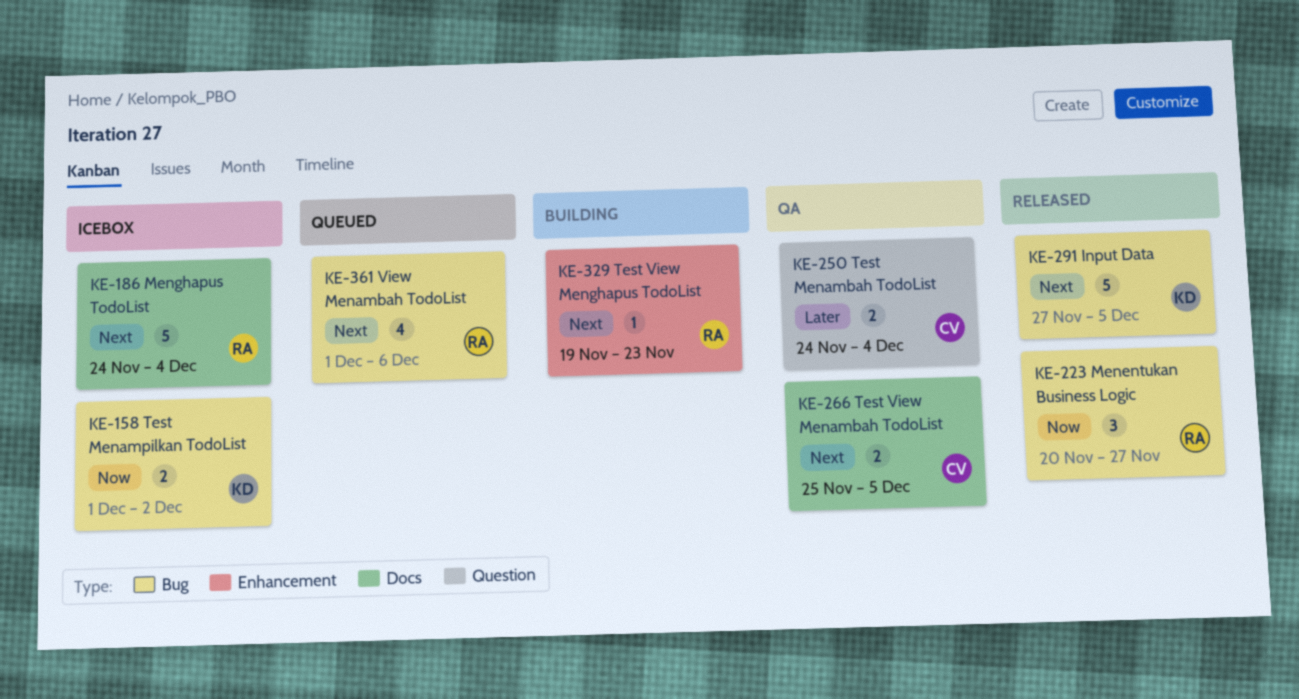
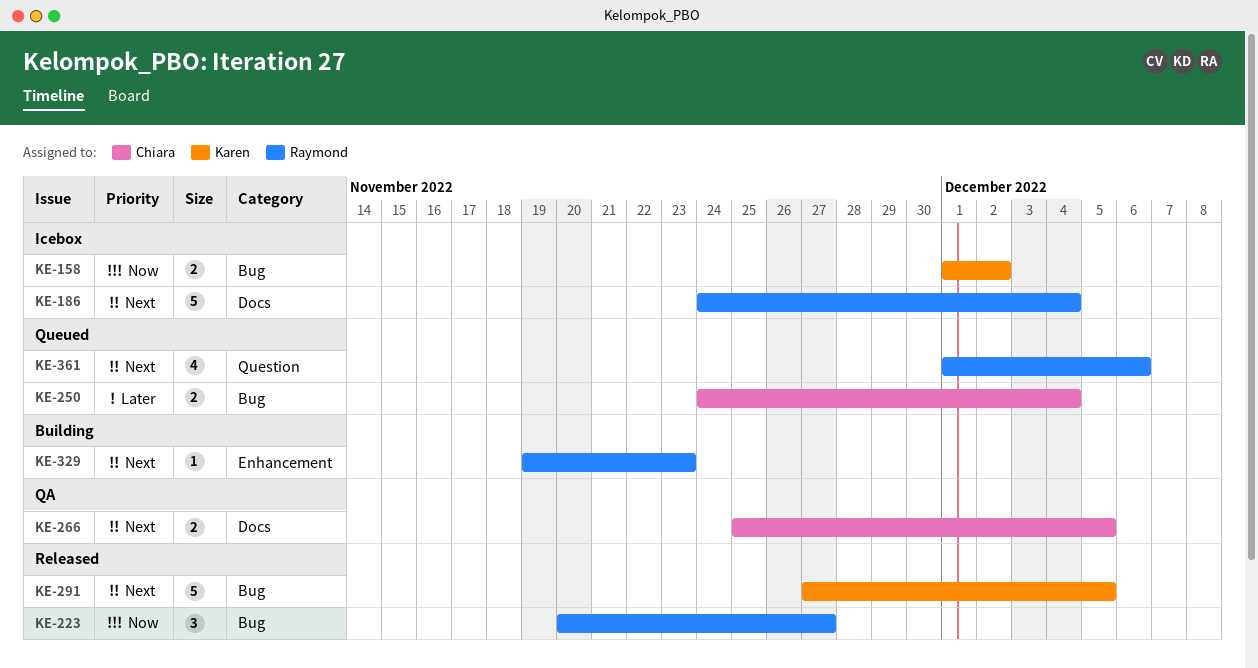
KE-250, status: QA -> Queued
KE-250, label: Question -> Bug
KE-361, label: Bug -> Question

